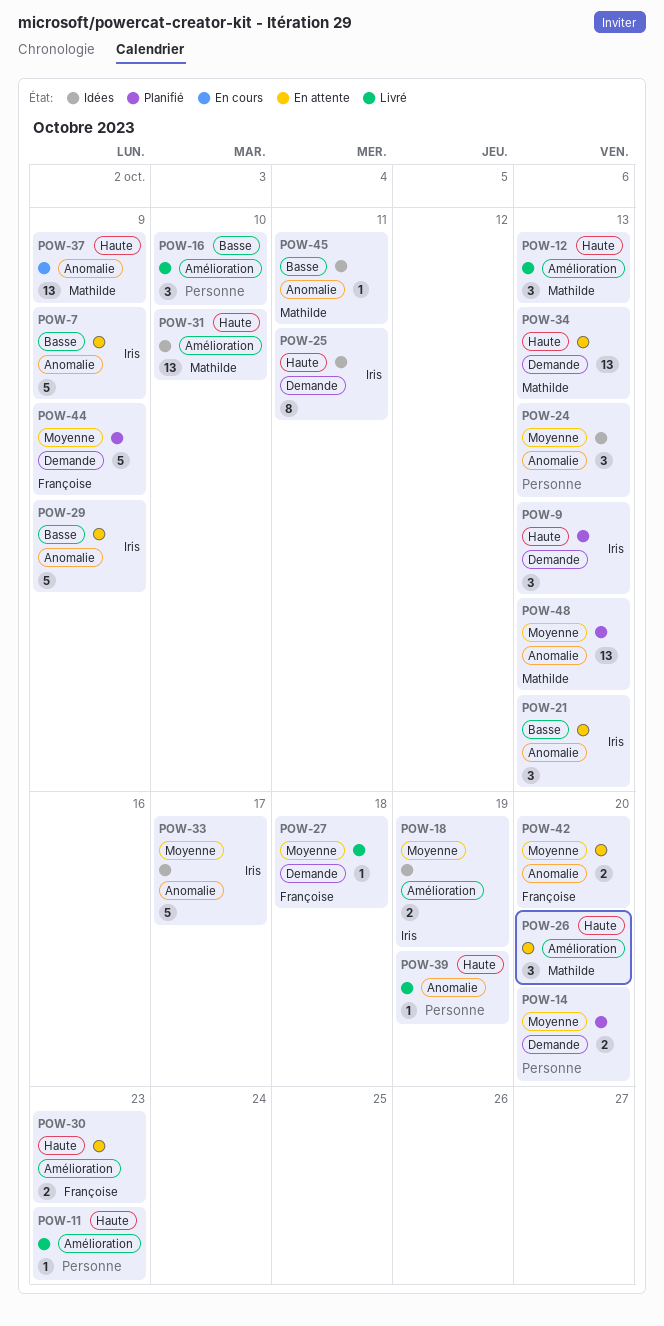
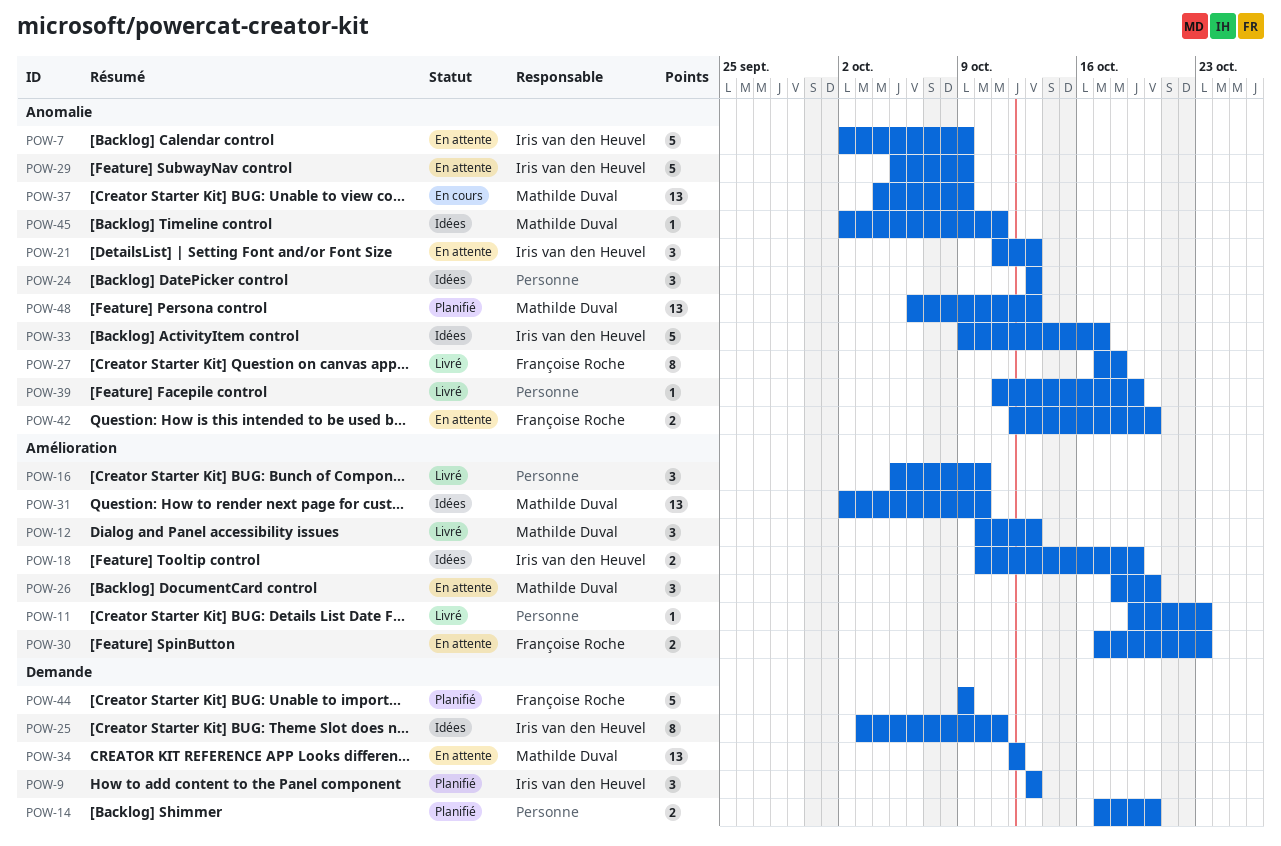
POW-27, label: Demande -> Anomalie
POW-27, estimate: 1 -> 8
POW-34, due: Oct 13 -> Oct 12

